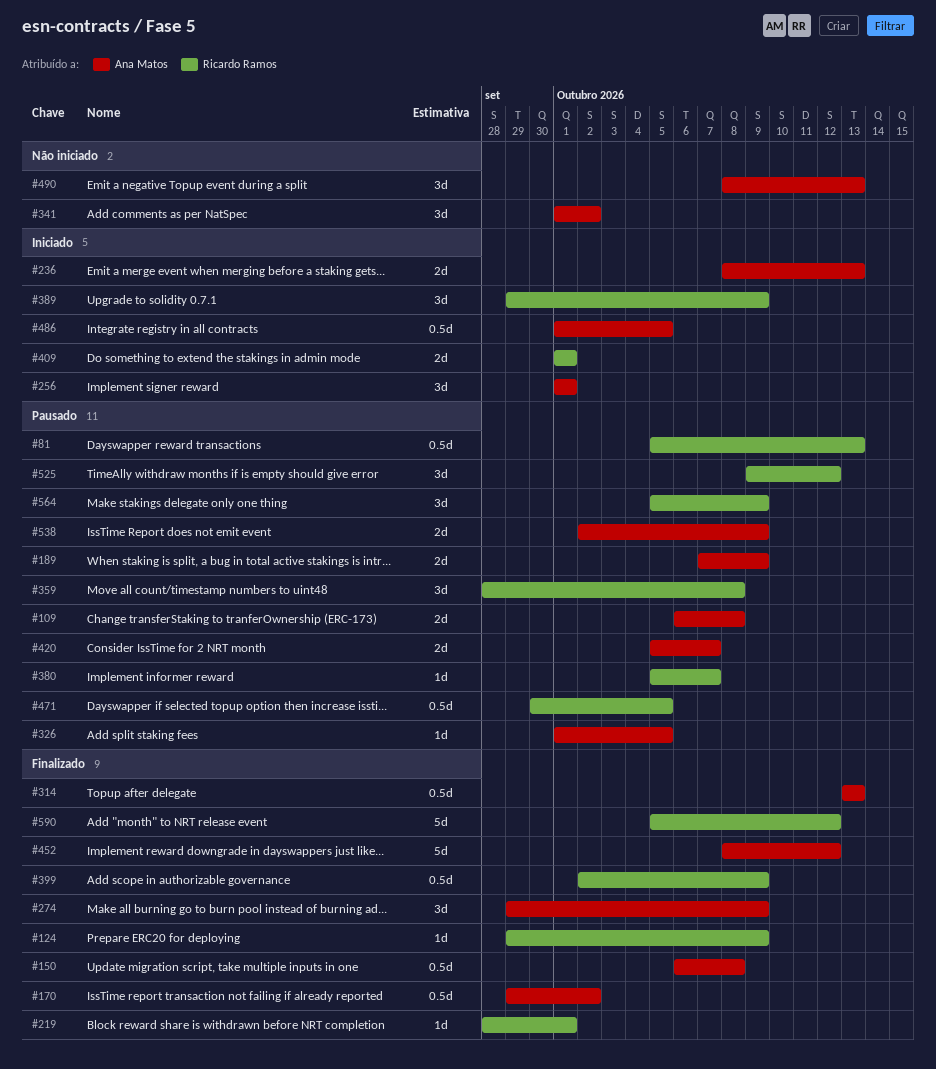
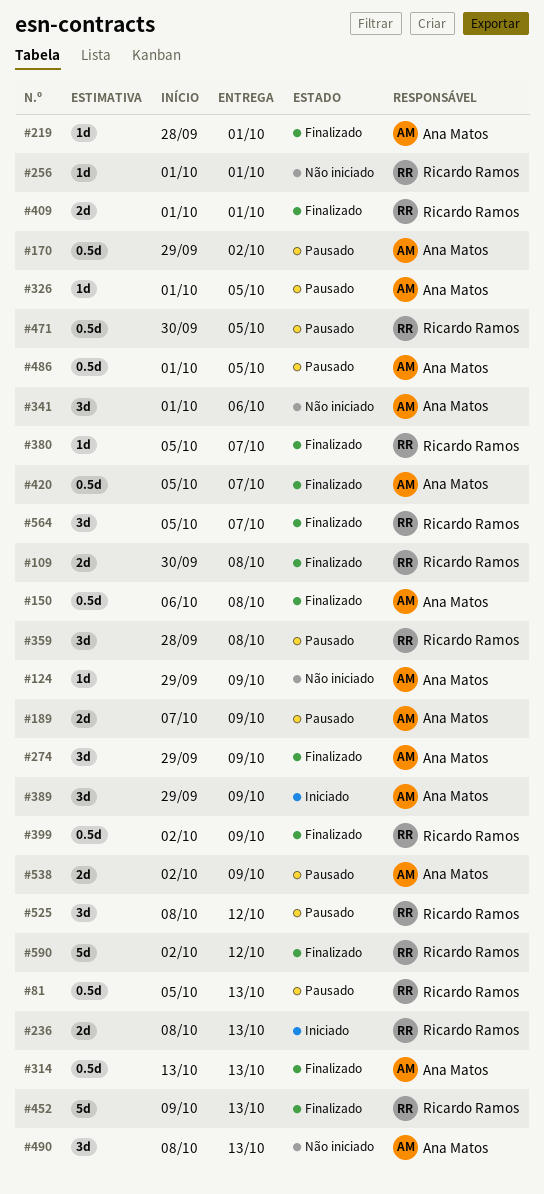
#109, status: Pausado -> Finalizado
#109, owner: Ana Matos -> Ricardo Ramos
#109, start: Oct 6 -> Sep 30
#124, status: Finalizado -> Não iniciado
#124, owner: Ricardo Ramos -> Ana Matos
#170, status: Finalizado -> Pausado
#219, owner: Ricardo Ramos -> Ana Matos
#236, owner: Ana Matos -> Ricardo Ramos
#256, status: Iniciado -> Não iniciado
#256, owner: Ana Matos -> Ricardo Ramos
#256, estimate: 3d -> 1d
#341, due: Oct 2 -> Oct 6
#380, status: Pausado -> Finalizado
#389, owner: Ricardo Ramos -> Ana Matos
#409, status: Iniciado -> Finalizado
#420, status: Pausado -> Finalizado
#420, estimate: 2d -> 0.5d
#452, owner: Ana Matos -> Ricardo Ramos
#452, start: Oct 8 -> Oct 9
#452, due: Oct 12 -> Oct 13
#486, status: Iniciado -> Pausado
#525, start: Oct 9 -> Oct 8
#564, status: Pausado -> Finalizado
#564, due: Oct 9 -> Oct 7
#590, start: Oct 5 -> Oct 2

